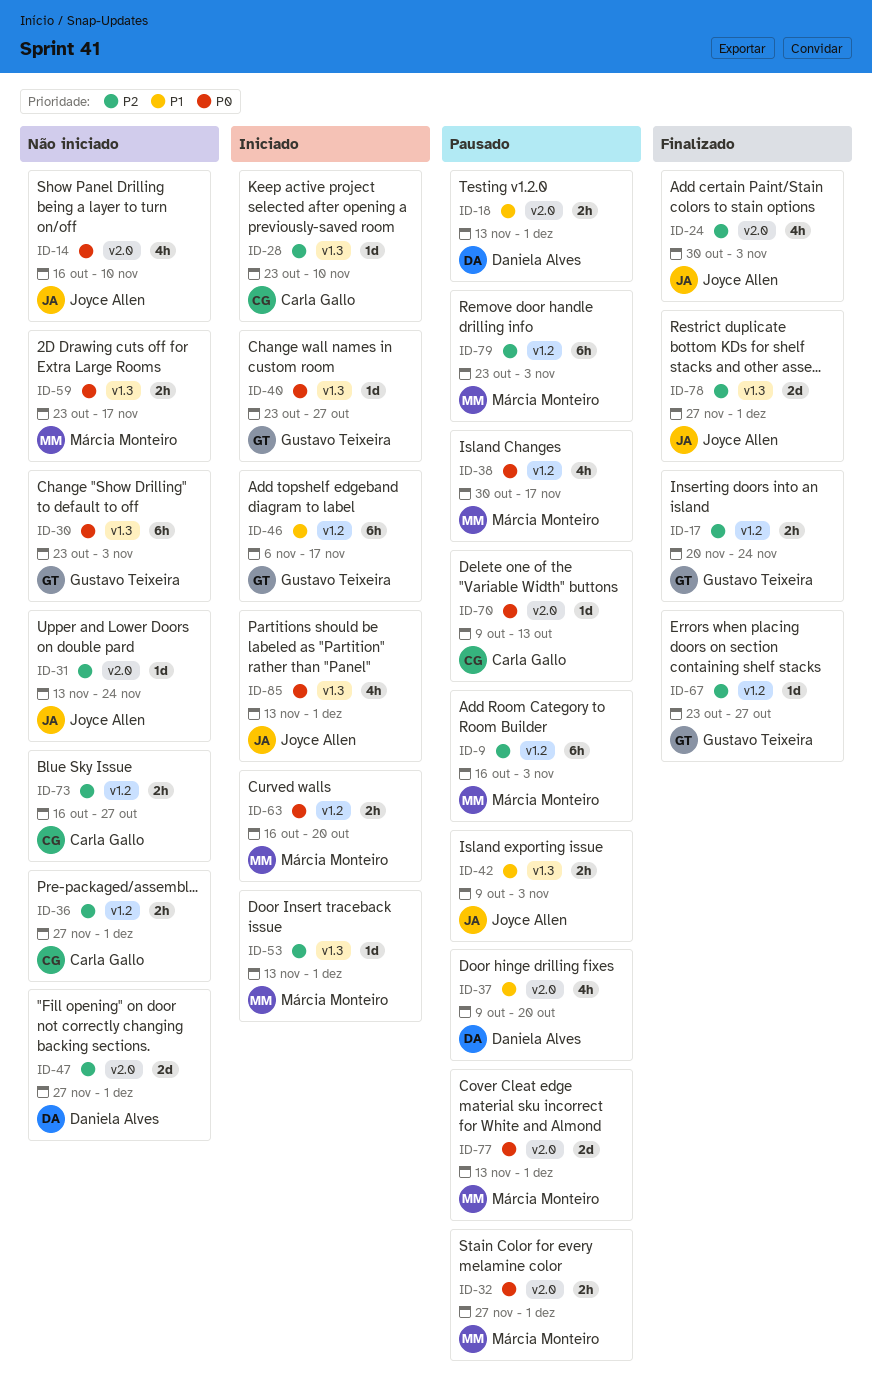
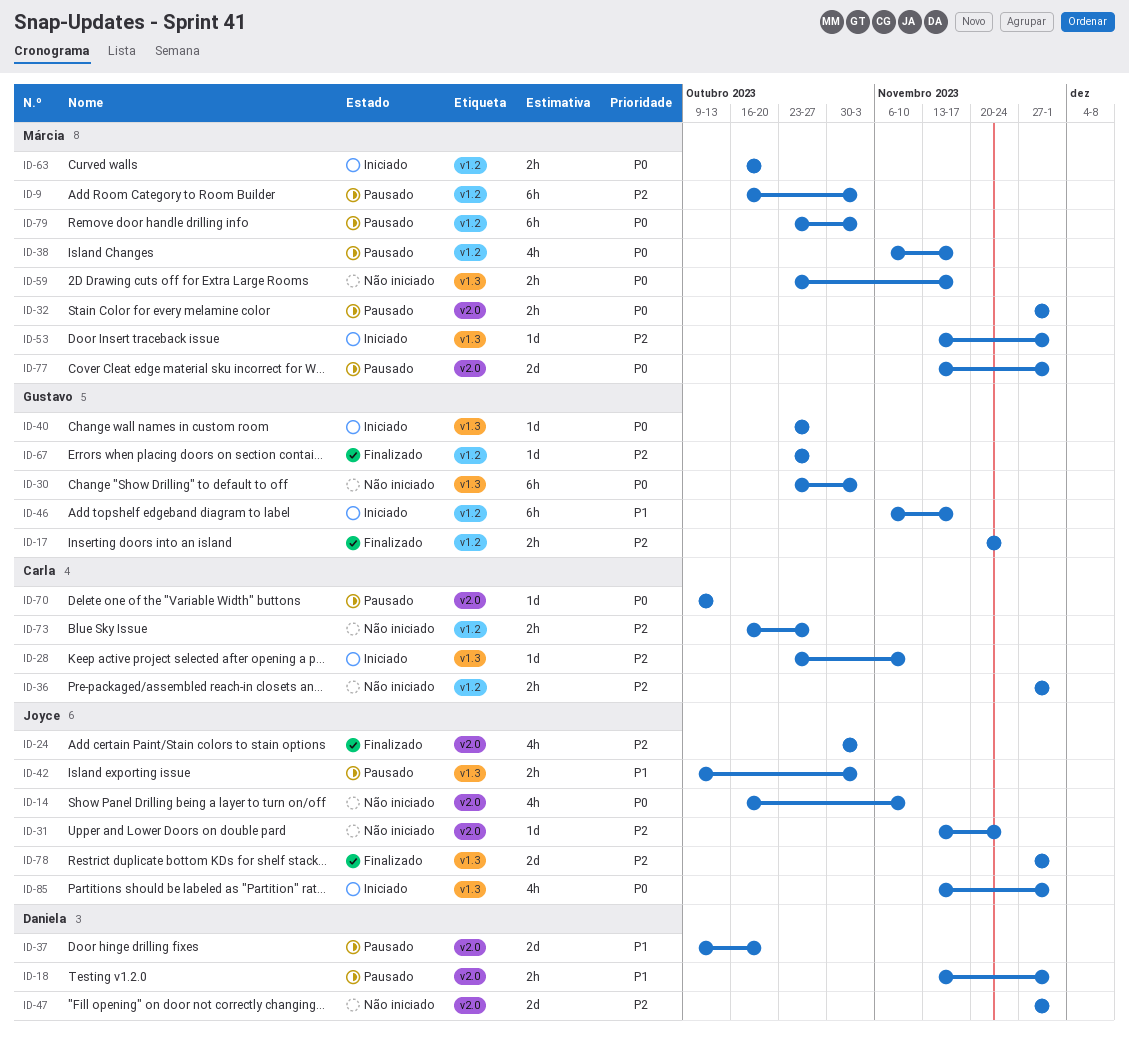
ID-37, estimate: 4h -> 2d
ID-38, start: Oct 30 -> Nov 6
ID-79, priority: P2 -> P0

